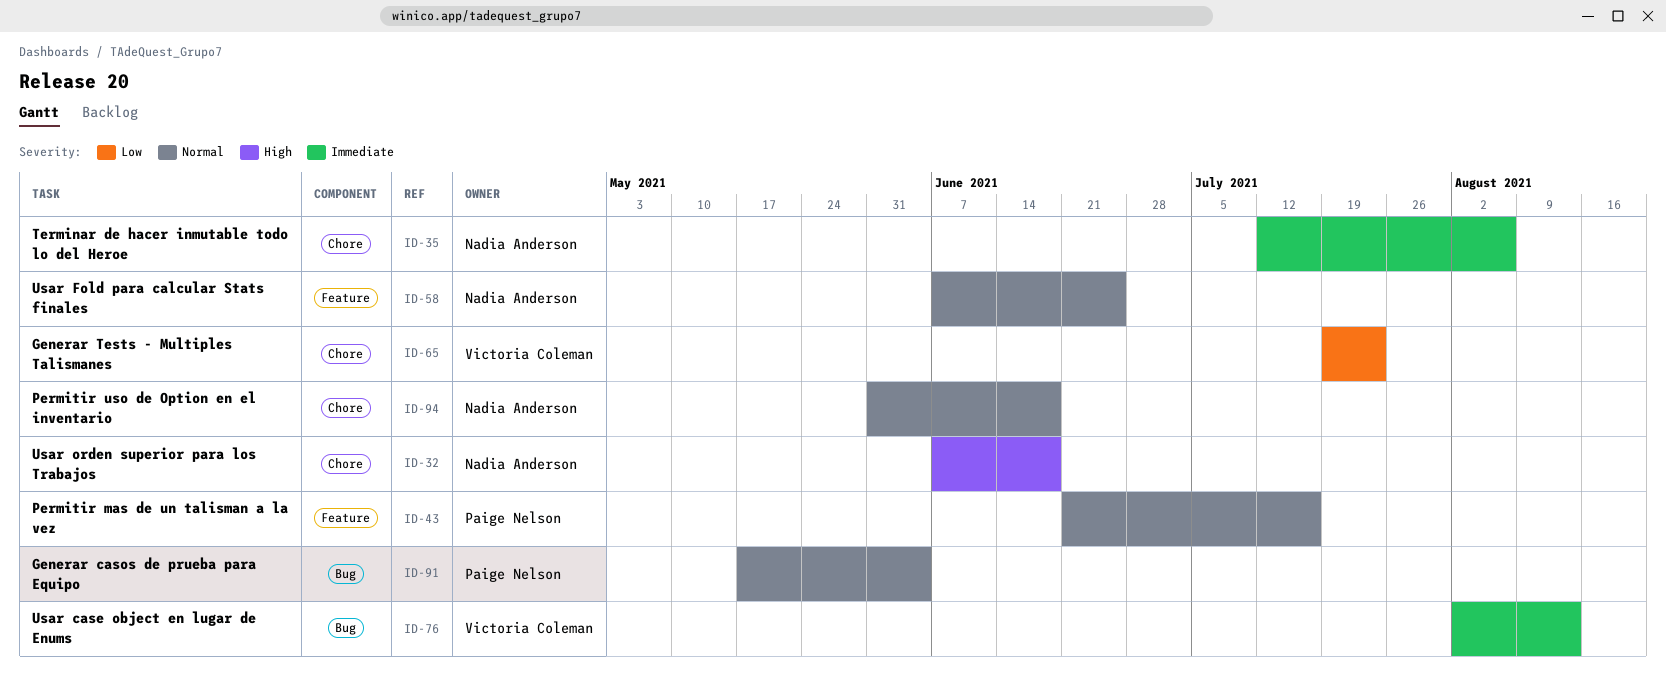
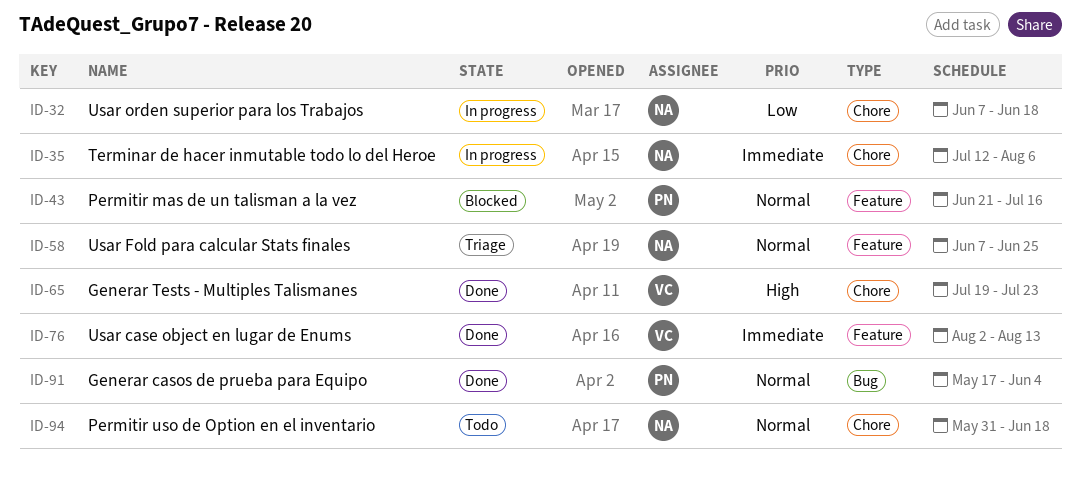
ID-32, priority: High -> Low
ID-65, priority: Low -> High
ID-76, label: Bug -> Feature

